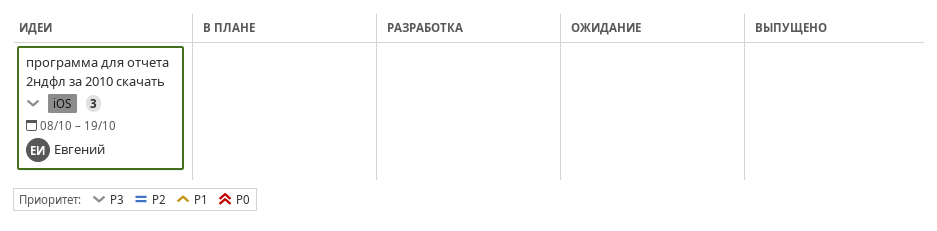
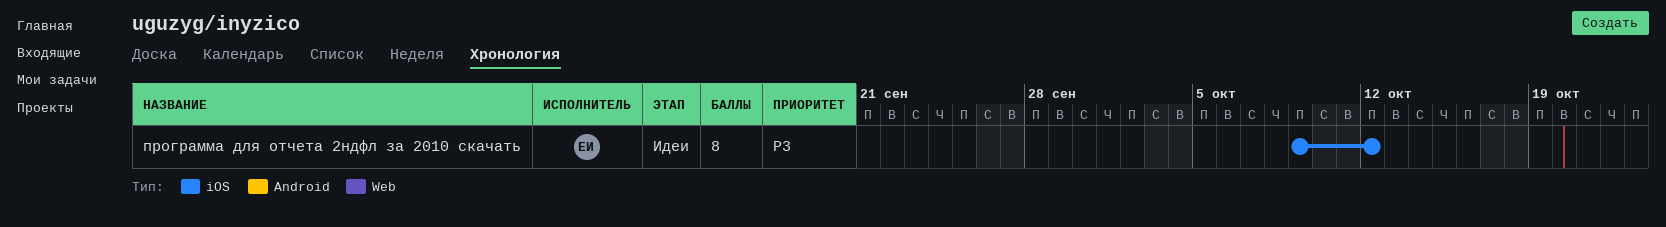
программа для отчета 2ндфл за 2010 скачать, estimate: 3 -> 8
программа для отчета 2ндфл за 2010 скачать, start: Oct 8 -> Oct 9
программа для отчета 2ндфл за 2010 скачать, due: Oct 19 -> Oct 12

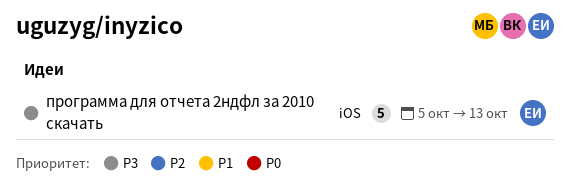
программа для отчета 2ндфл за 2010 скачать, estimate: 8 -> 5
программа для отчета 2ндфл за 2010 скачать, start: Oct 9 -> Oct 5
программа для отчета 2ндфл за 2010 скачать, due: Oct 12 -> Oct 13

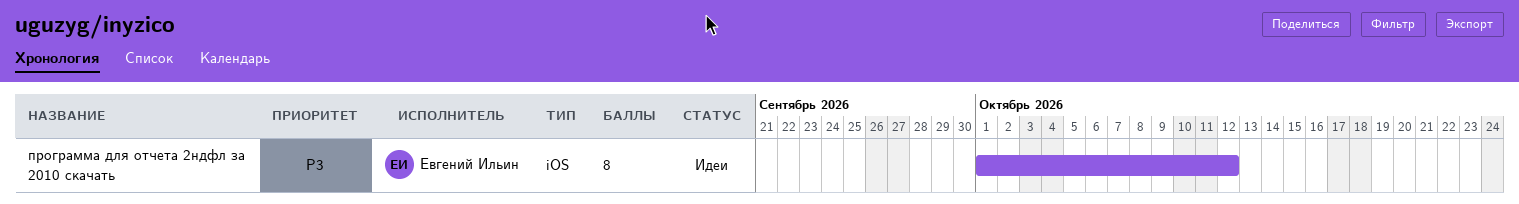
программа для отчета 2ндфл за 2010 скачать, estimate: 5 -> 8
программа для отчета 2ндфл за 2010 скачать, start: Oct 5 -> Oct 1
программа для отчета 2ндфл за 2010 скачать, due: Oct 13 -> Oct 12

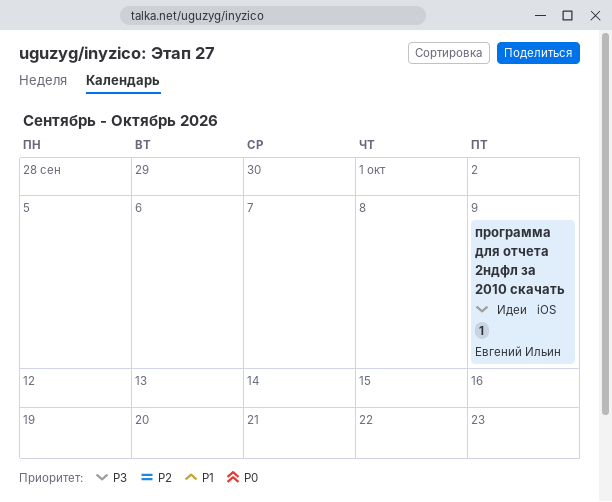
программа для отчета 2ндфл за 2010 скачать, estimate: 8 -> 1
программа для отчета 2ндфл за 2010 скачать, due: Oct 12 -> Oct 9

